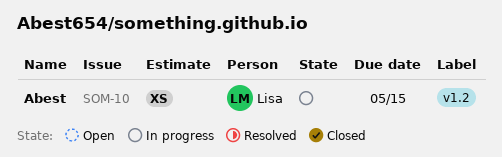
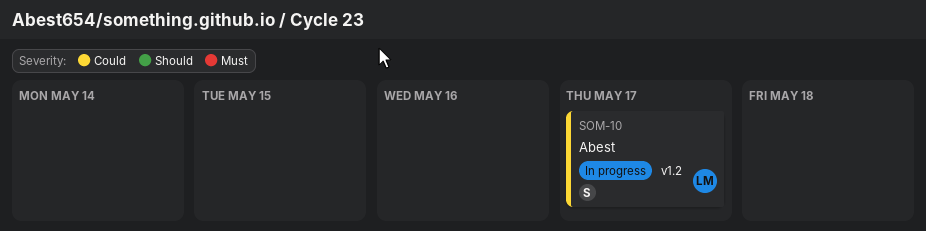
SOM-10, estimate: XS -> S
SOM-10, due: May 15 -> May 17

